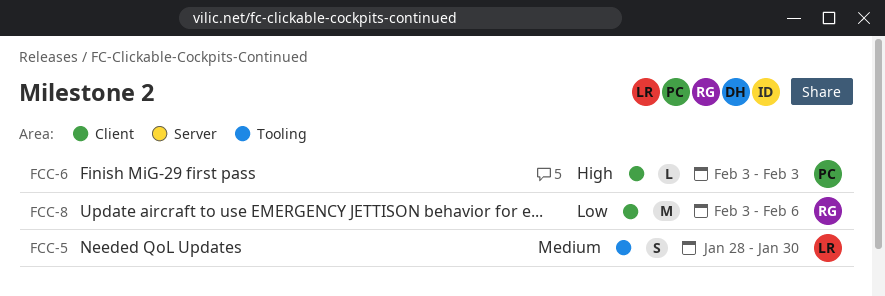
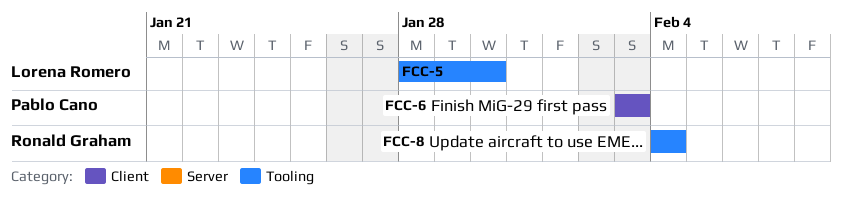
FCC-8, label: Client -> Tooling
FCC-8, start: Feb 3 -> Feb 4
FCC-8, due: Feb 6 -> Feb 4

